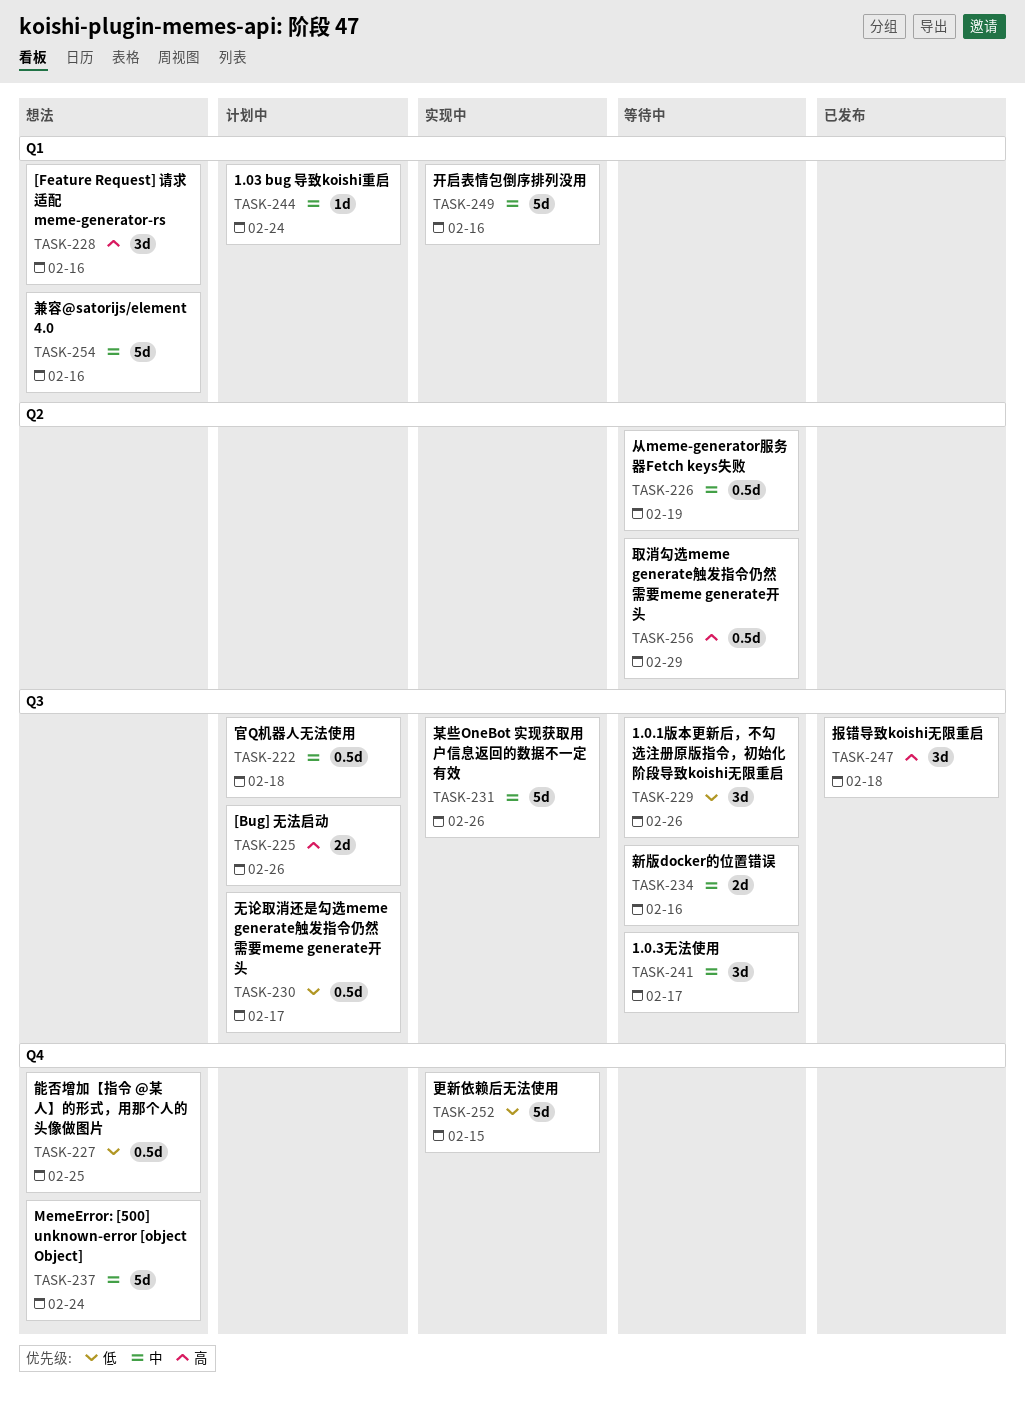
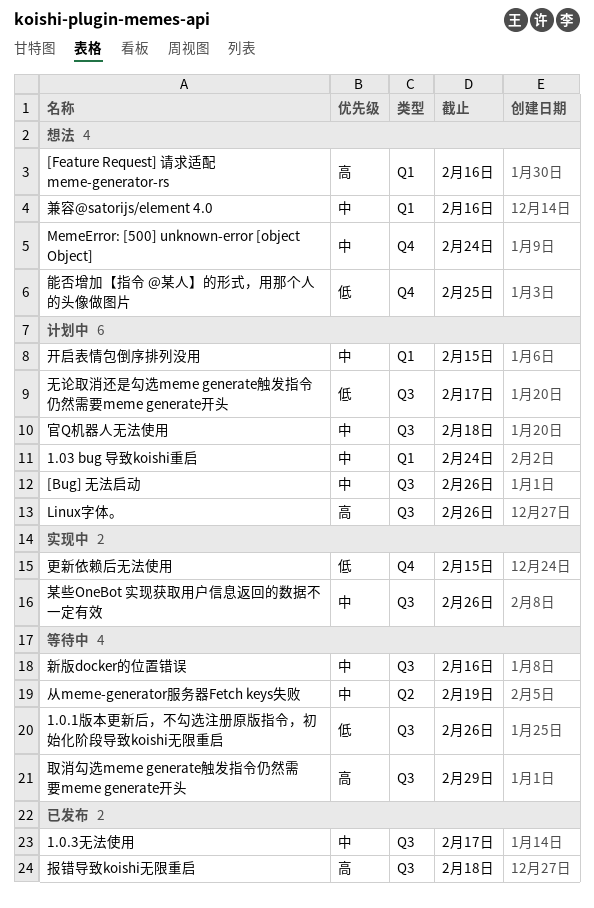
1.0.3无法使用, status: 等待中 -> 已发布
[Bug] 无法启动, priority: 高 -> 中
Linux字体。: none -> present
取消勾选meme generate触发指令仍然需要meme generate开头, label: Q2 -> Q3
开启表情包倒序排列没用, status: 实现中 -> 计划中
开启表情包倒序排列没用, due: Feb 16 -> Feb 15

